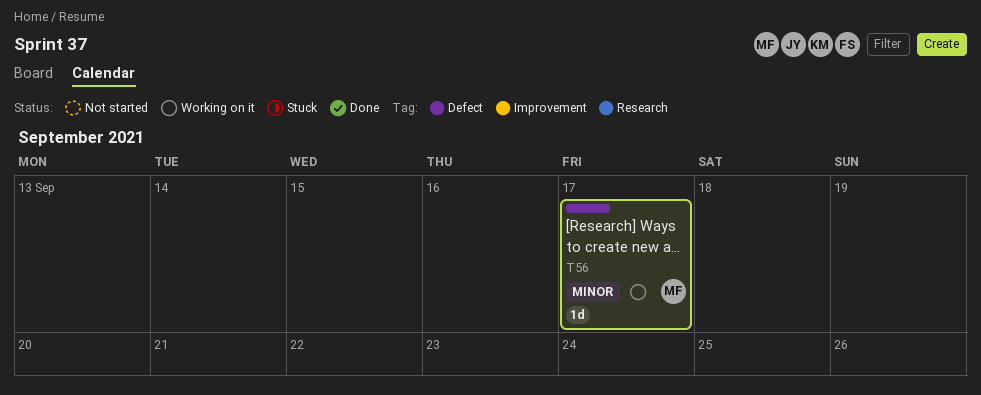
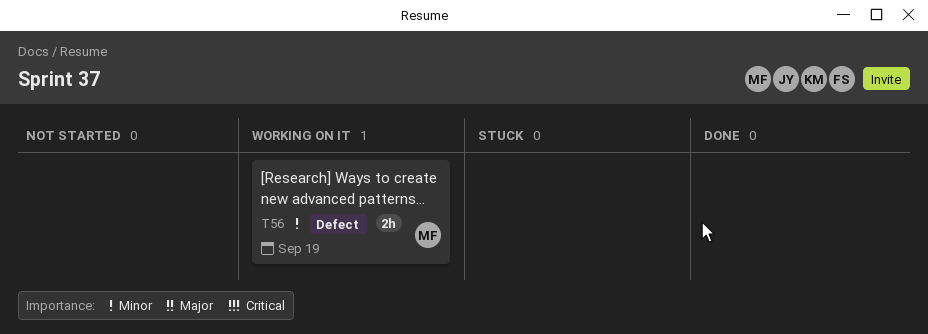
T56, estimate: 1d -> 2h
T56, due: Sep 17 -> Sep 19

